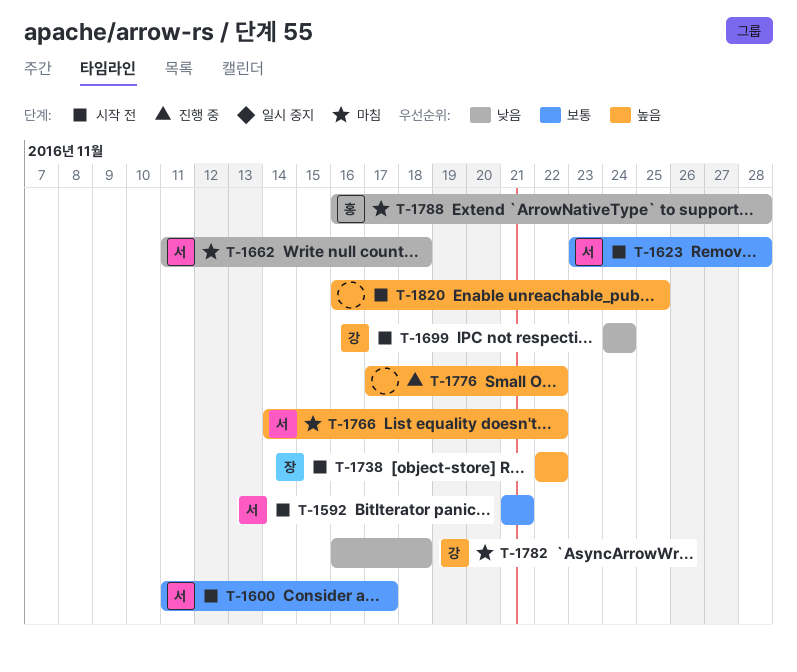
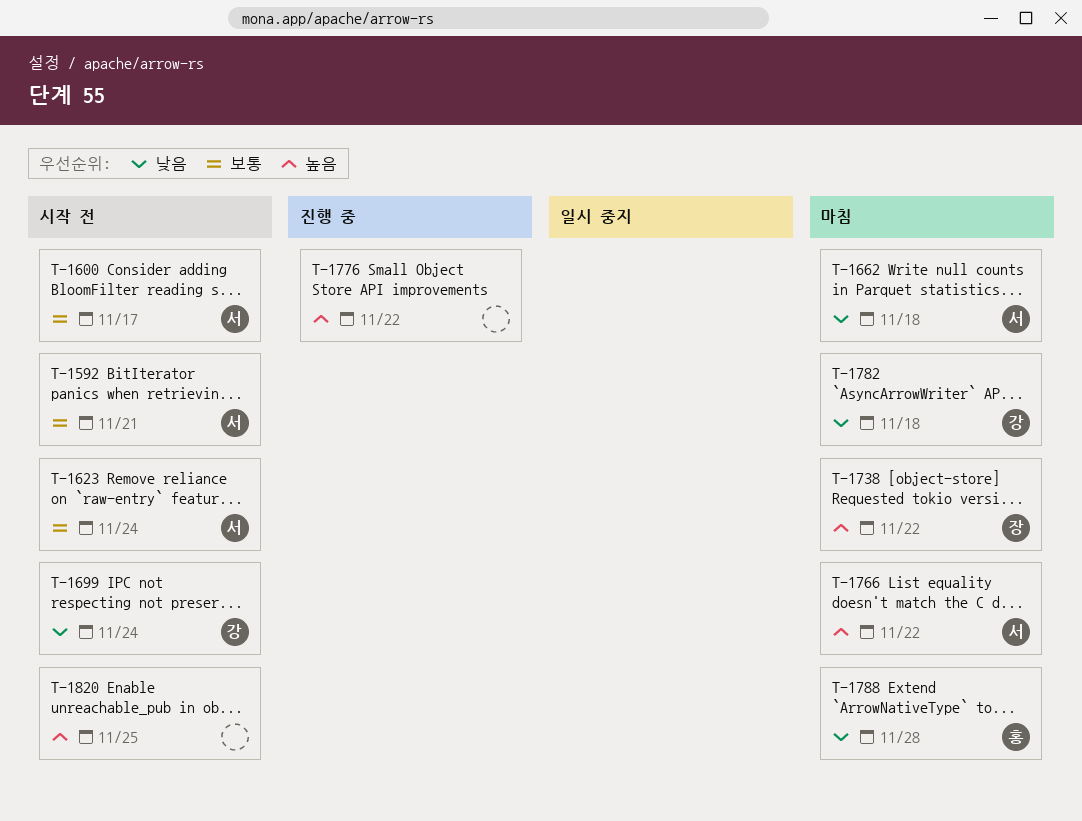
T-1623, due: Nov 28 -> Nov 24
T-1738, status: 시작 전 -> 마침

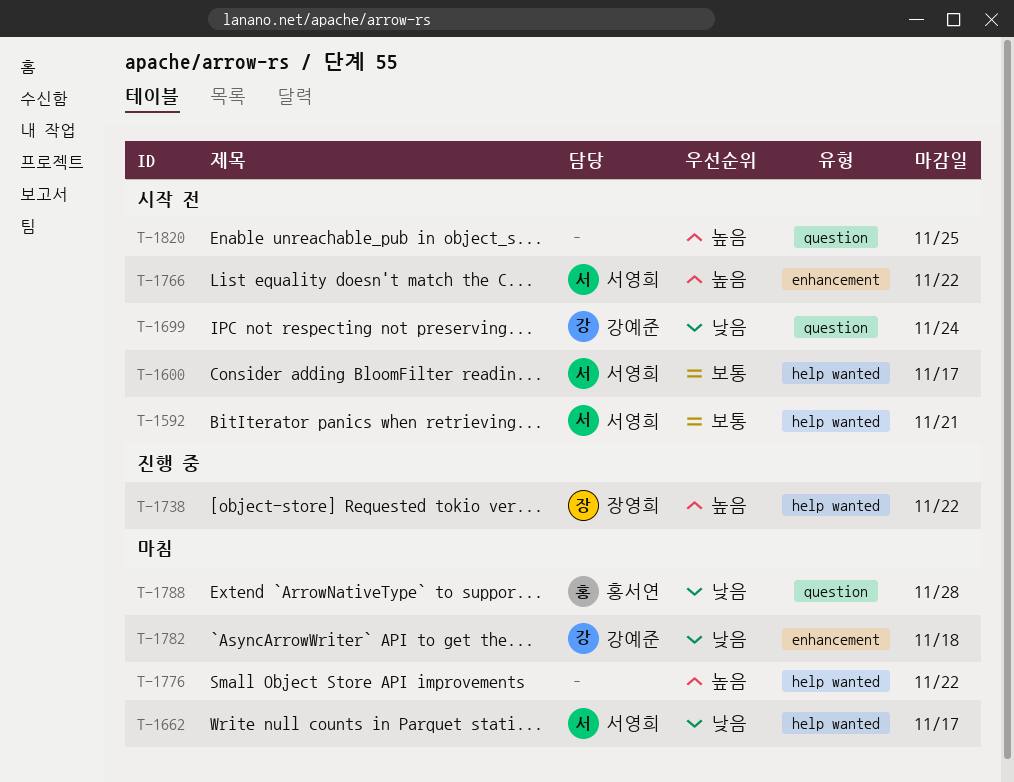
T-1623: present -> none
T-1662, due: Nov 18 -> Nov 17
T-1738, status: 마침 -> 진행 중
T-1766, status: 마침 -> 시작 전
T-1776, status: 진행 중 -> 마침

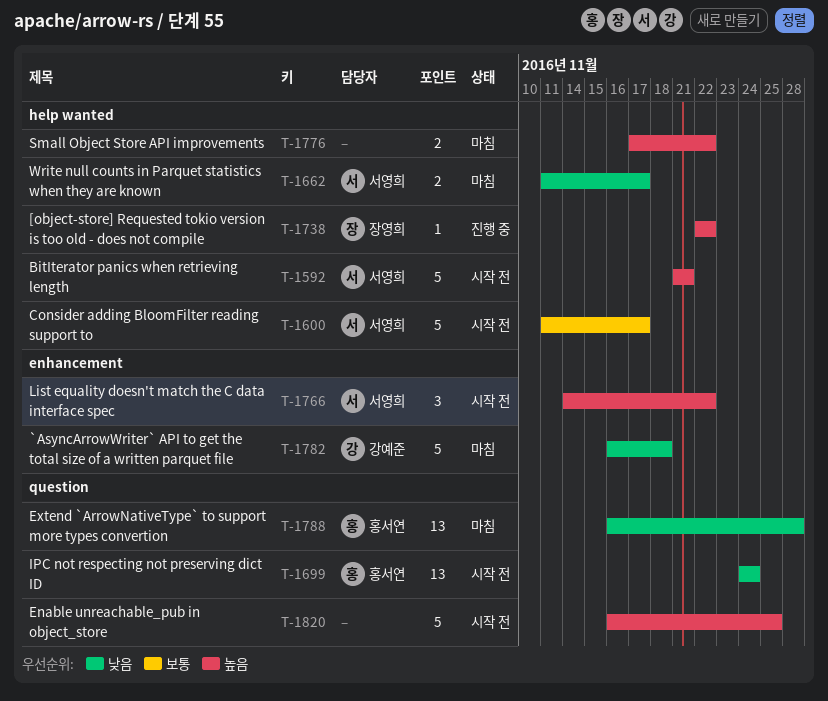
T-1592, priority: 보통 -> 높음
T-1699, owner: 강예준 -> 홍서연

